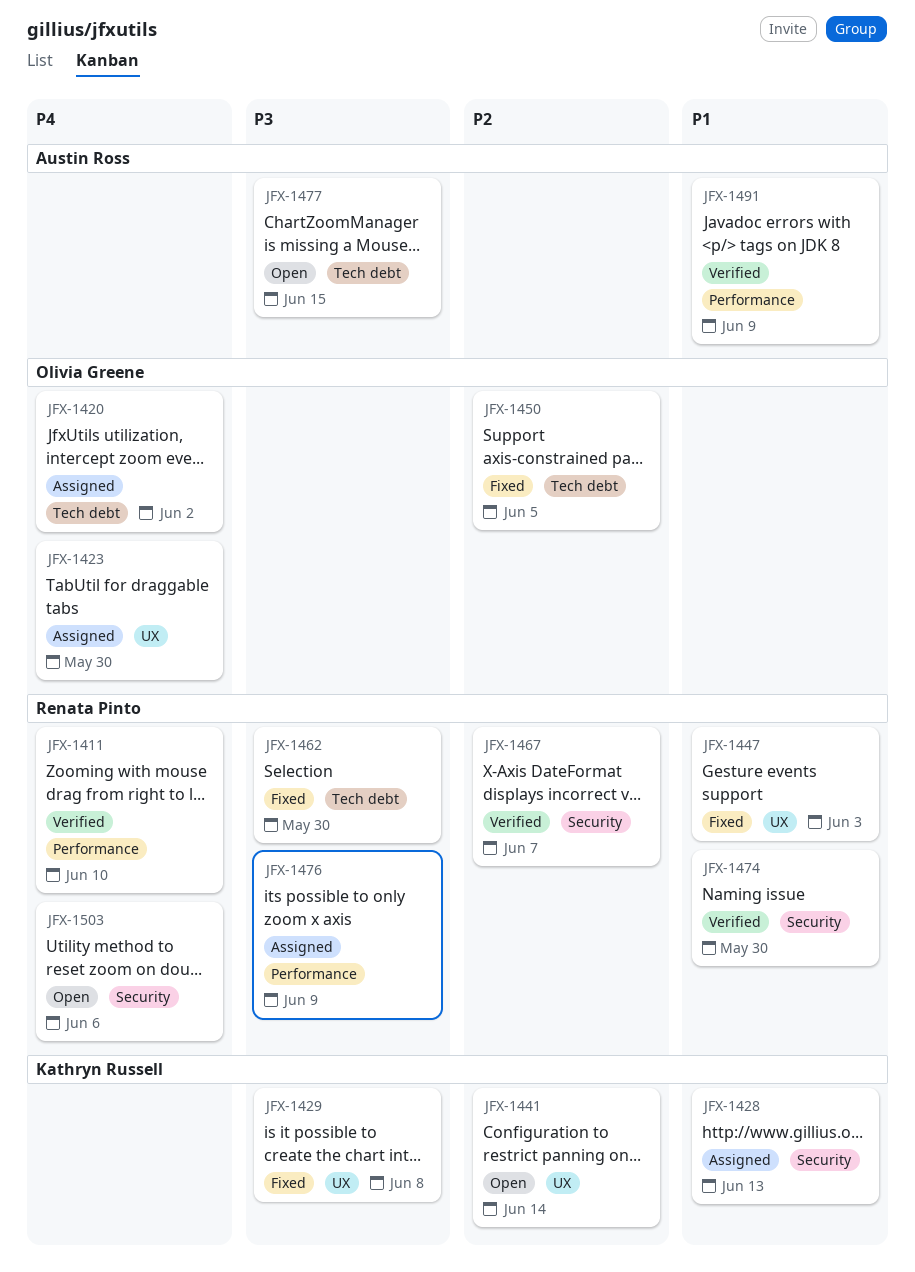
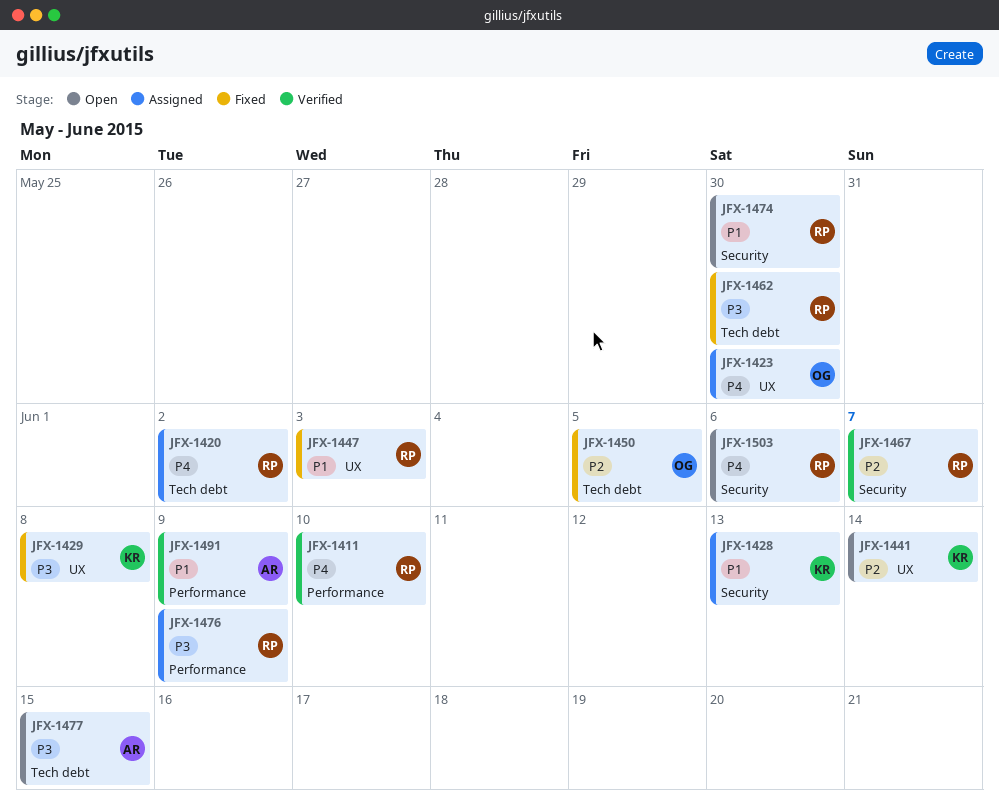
JFX-1420, owner: Olivia Greene -> Renata Pinto
JFX-1474, status: Verified -> Open

